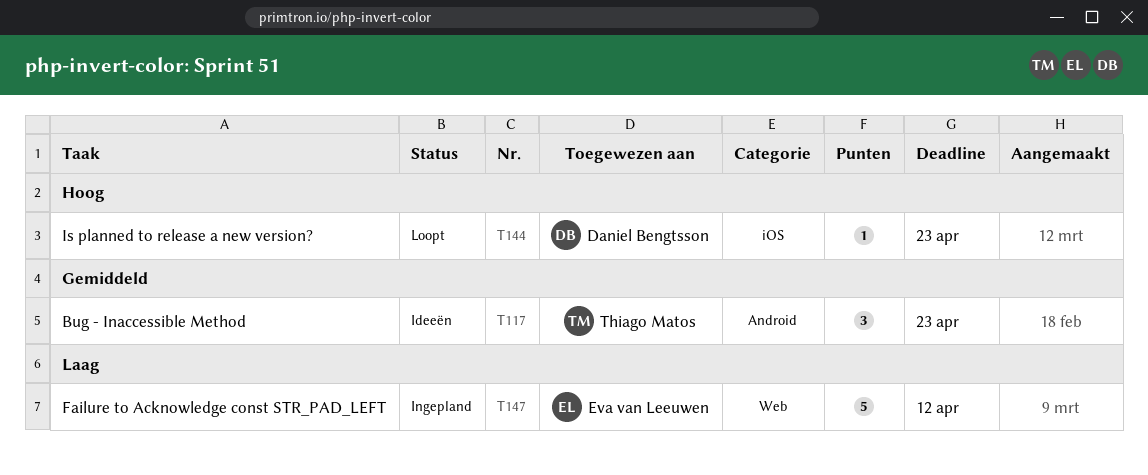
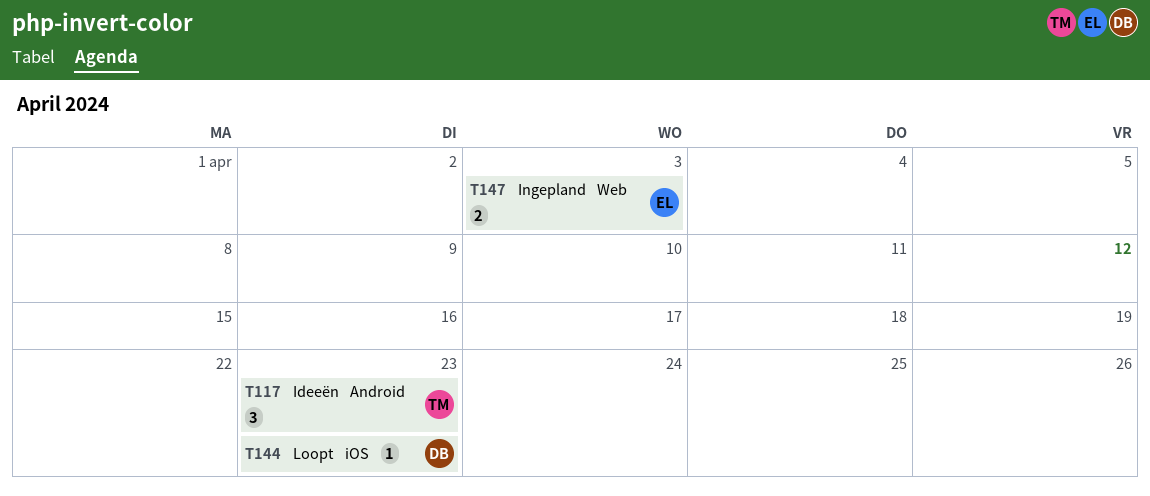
T147, estimate: 5 -> 2
T147, due: Apr 12 -> Apr 3

